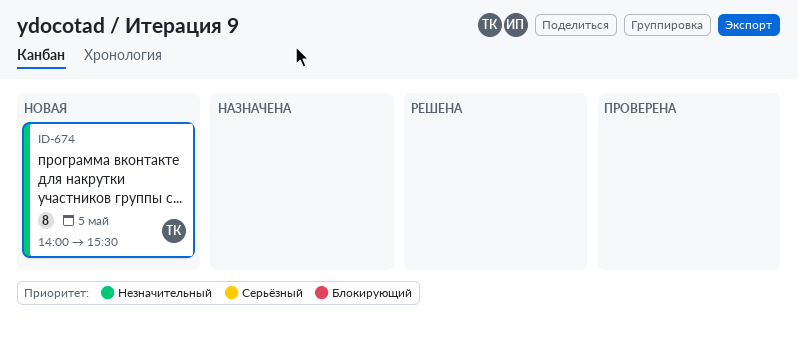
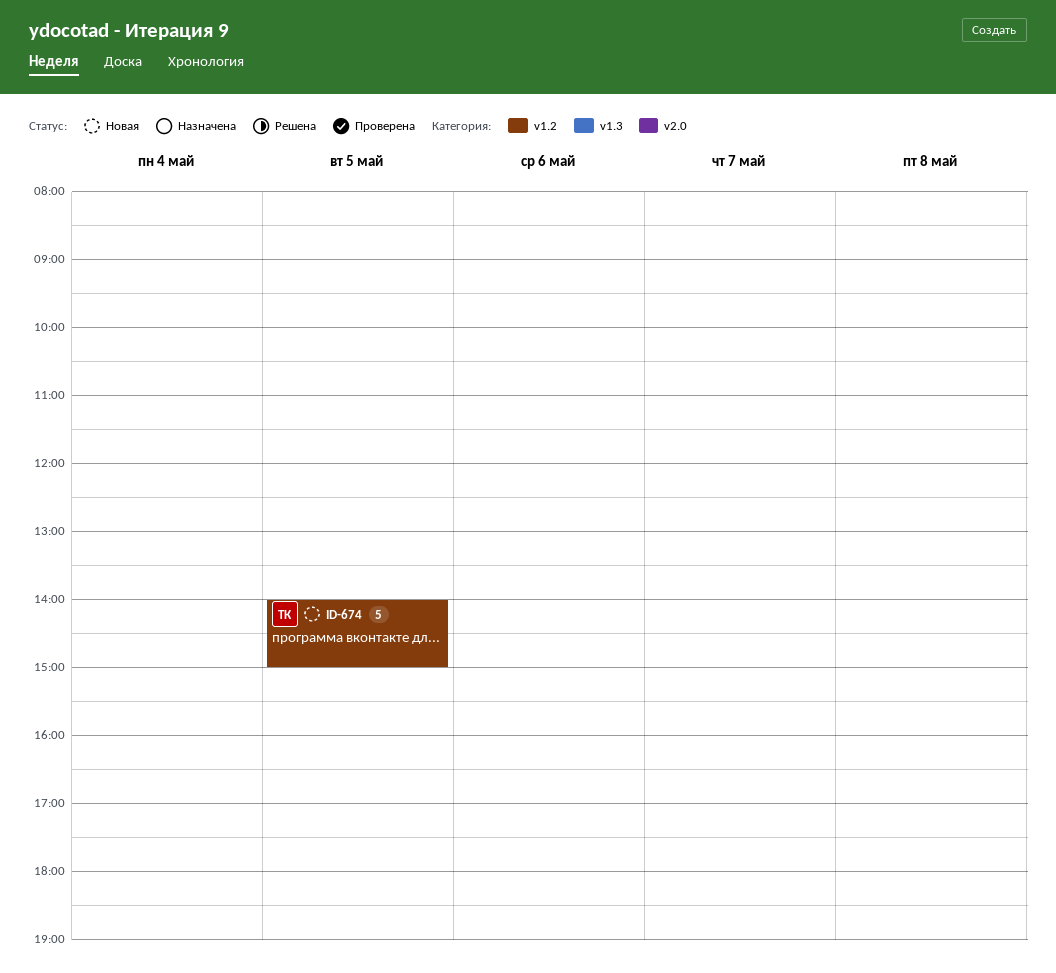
ID-674, estimate: 8 -> 5
ID-674, ends: 15:30 -> 15:00

